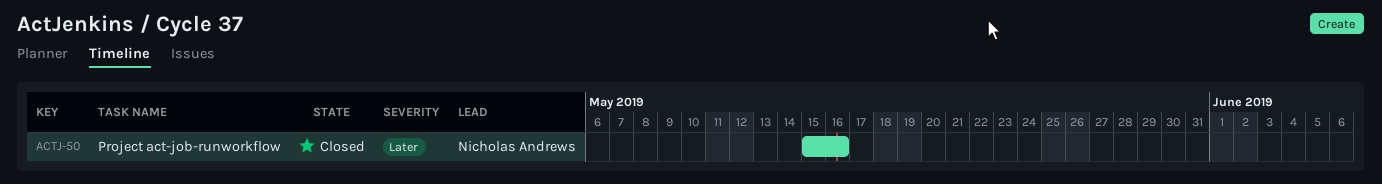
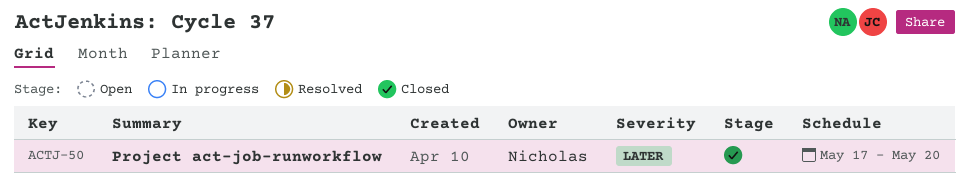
ACTJ-50, start: May 15 -> May 17
ACTJ-50, due: May 16 -> May 20

